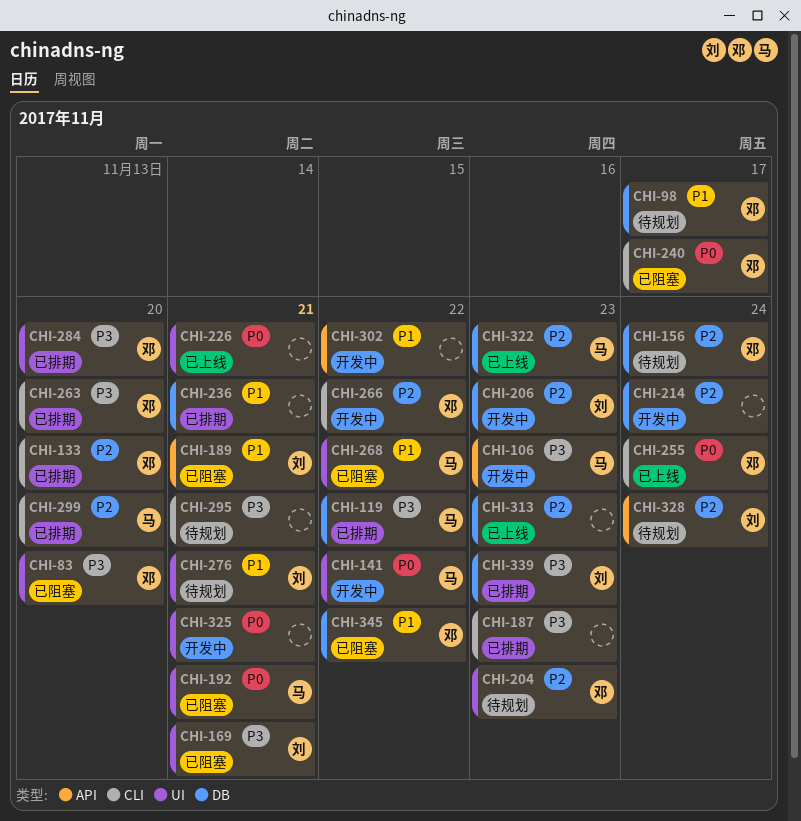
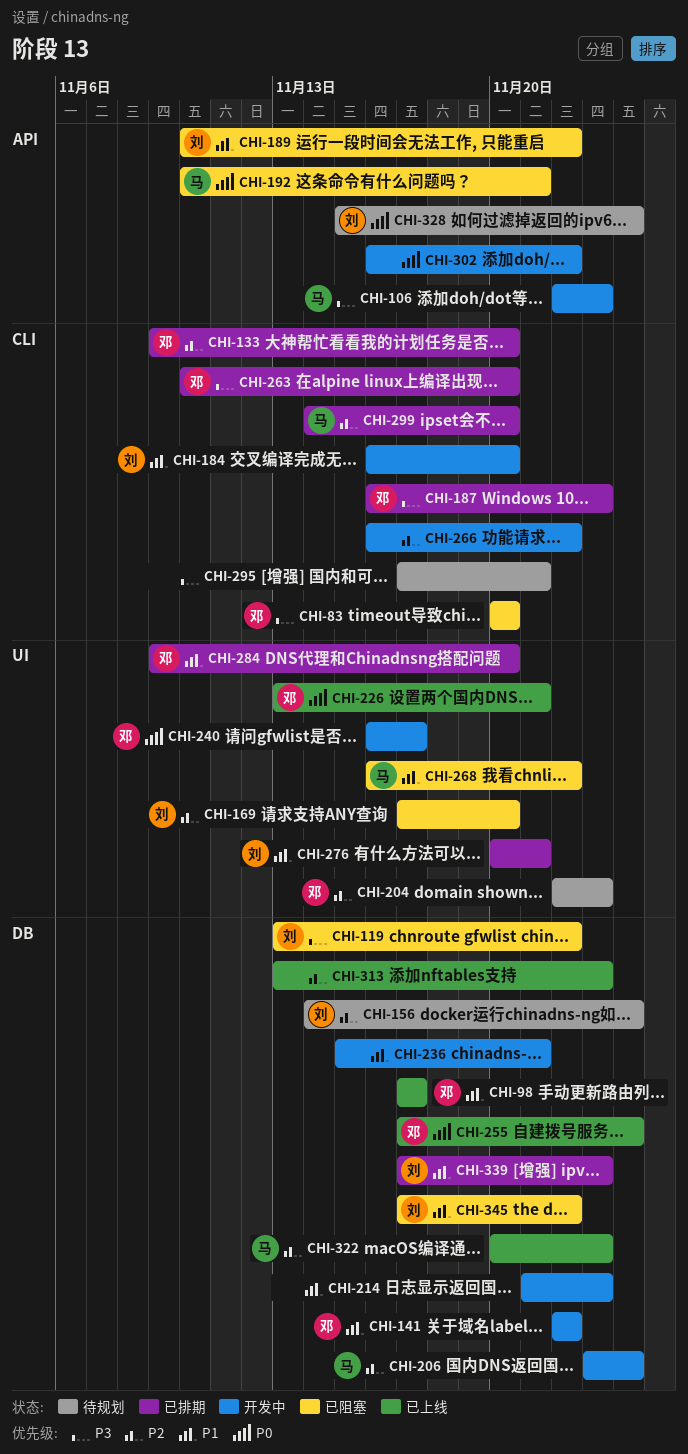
CHI-83, label: UI -> CLI
CHI-98, status: 待规划 -> 已上线
CHI-119, status: 已排期 -> 已阻塞
CHI-119, owner: 马 -> 刘
CHI-141, owner: 马 -> 邓
CHI-141, priority: P0 -> P1
CHI-141, label: UI -> DB
CHI-156, owner: 邓 -> 刘
CHI-169, priority: P3 -> P2
CHI-169, due: Nov 21 -> Nov 20
CHI-184: none -> present
CHI-187, owner: none -> 邓
CHI-189, due: Nov 21 -> Nov 22
CHI-192, label: UI -> API
CHI-206, owner: 刘 -> 马
CHI-206, due: Nov 23 -> Nov 24
CHI-214, priority: P2 -> P1
CHI-214, due: Nov 24 -> Nov 23
CHI-226, owner: none -> 邓
CHI-236, status: 已排期 -> 开发中
CHI-240, status: 已阻塞 -> 开发中
CHI-240, label: CLI -> UI
CHI-255, label: CLI -> DB
CHI-266, owner: 邓 -> none
CHI-276, status: 待规划 -> 已排期
CHI-284, priority: P3 -> P1
CHI-302, priority: P1 -> P0
CHI-325: present -> none
CHI-328, priority: P2 -> P0
CHI-339, priority: P3 -> P1
CHI-345, owner: 邓 -> 刘

